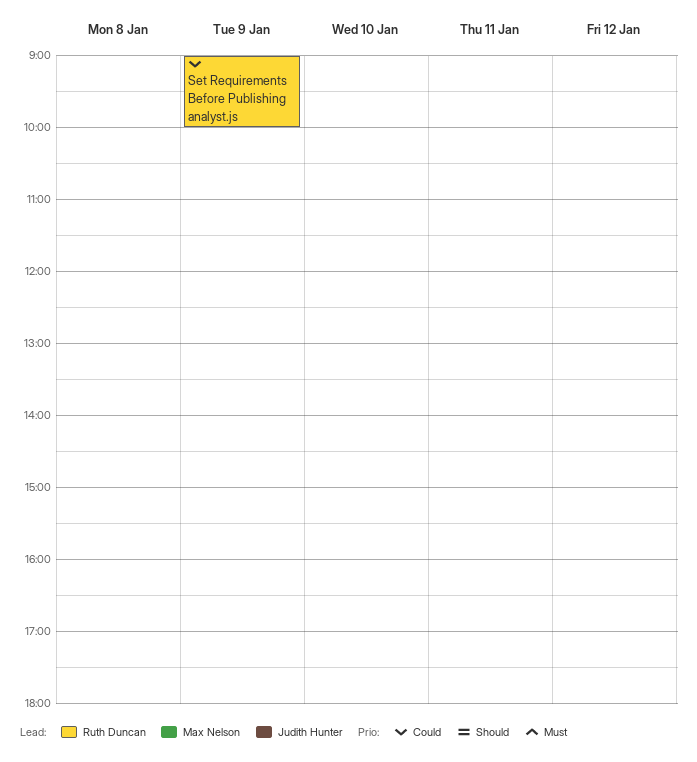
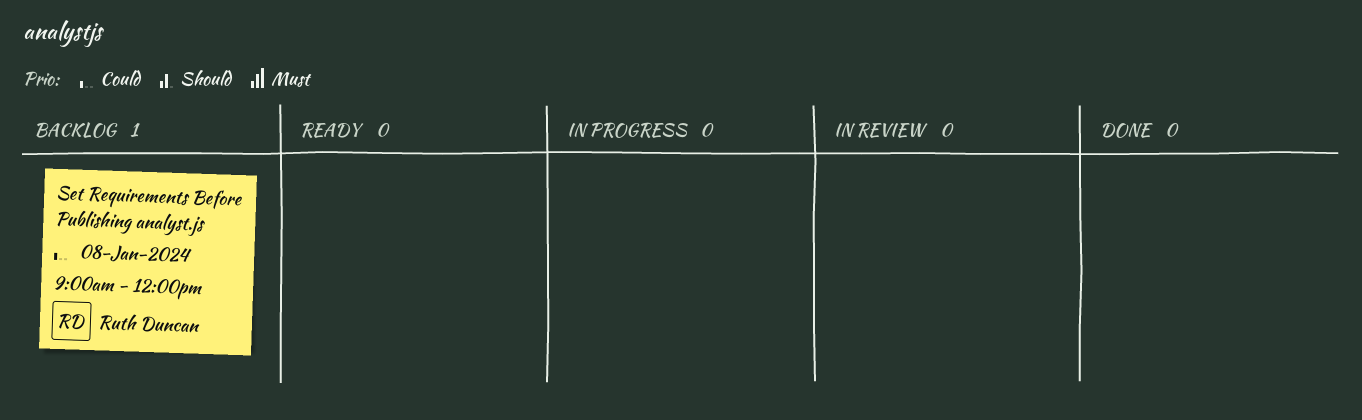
Set Requirements Before Publishing analyst.js, day: Jan 9 -> Jan 8
Set Requirements Before Publishing analyst.js, ends: 10:00 -> 12:00

